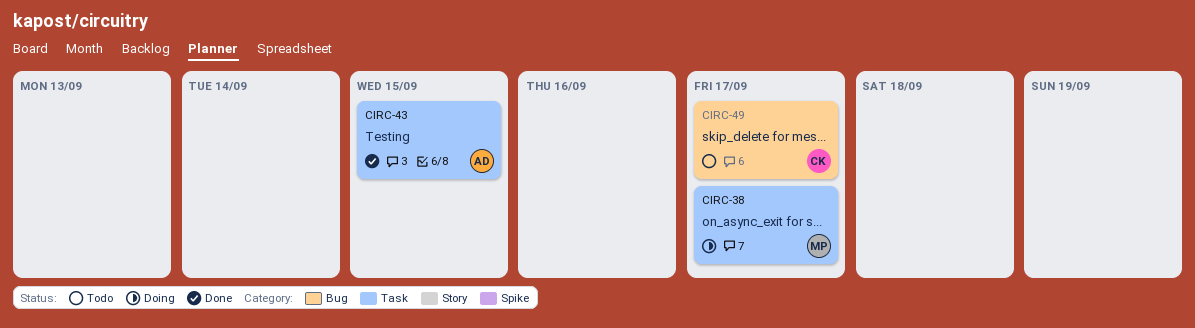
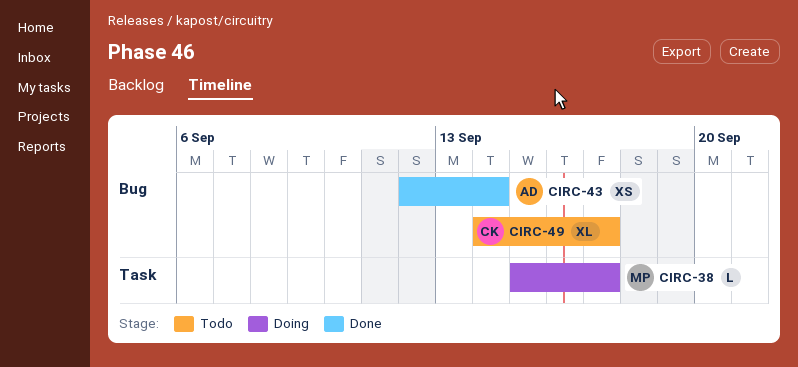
CIRC-43, label: Task -> Bug
CIRC-43, due: Sep 15 -> Sep 14

